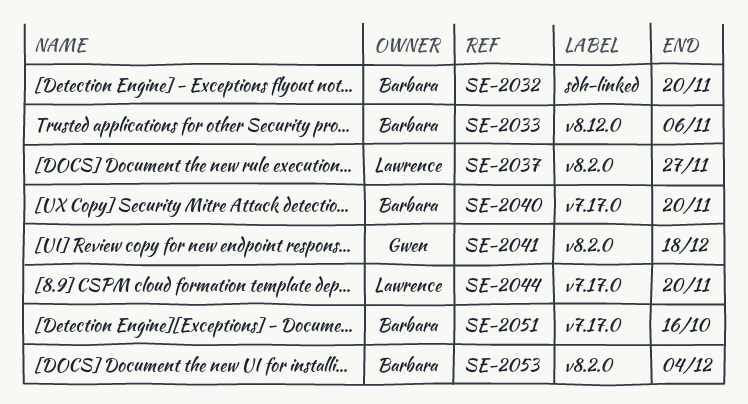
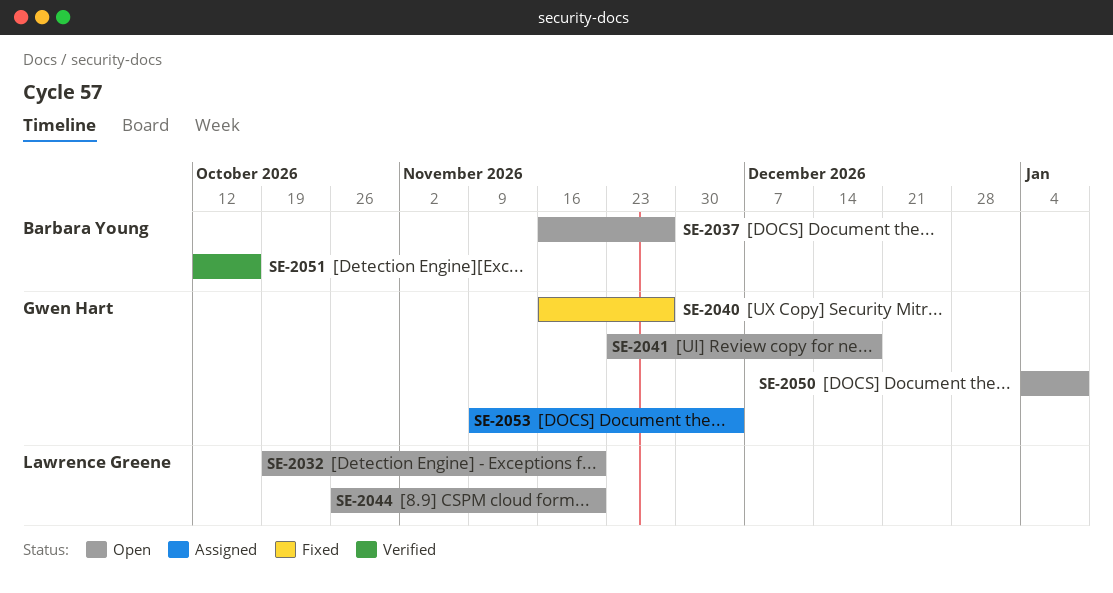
SE-2032, owner: Barbara Young -> Lawrence Greene
SE-2033: present -> none
SE-2037, owner: Lawrence Greene -> Barbara Young
SE-2040, owner: Barbara Young -> Gwen Hart
SE-2040, due: Nov 20 -> Nov 27
SE-2050: none -> present
SE-2053, owner: Barbara Young -> Gwen Hart

